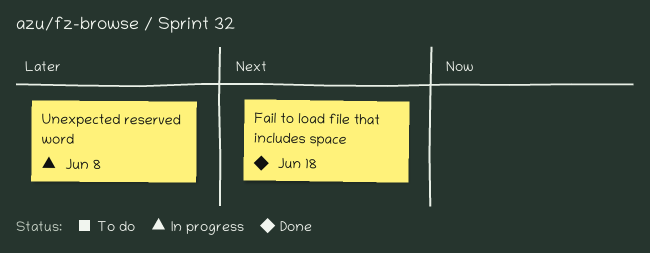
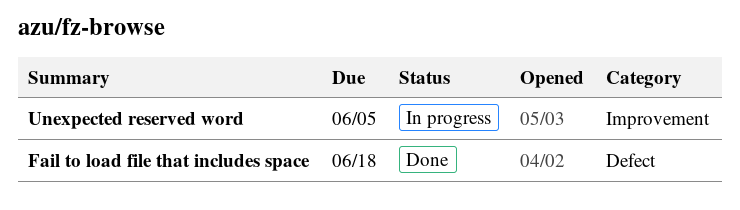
Unexpected reserved word, due: Jun 8 -> Jun 5

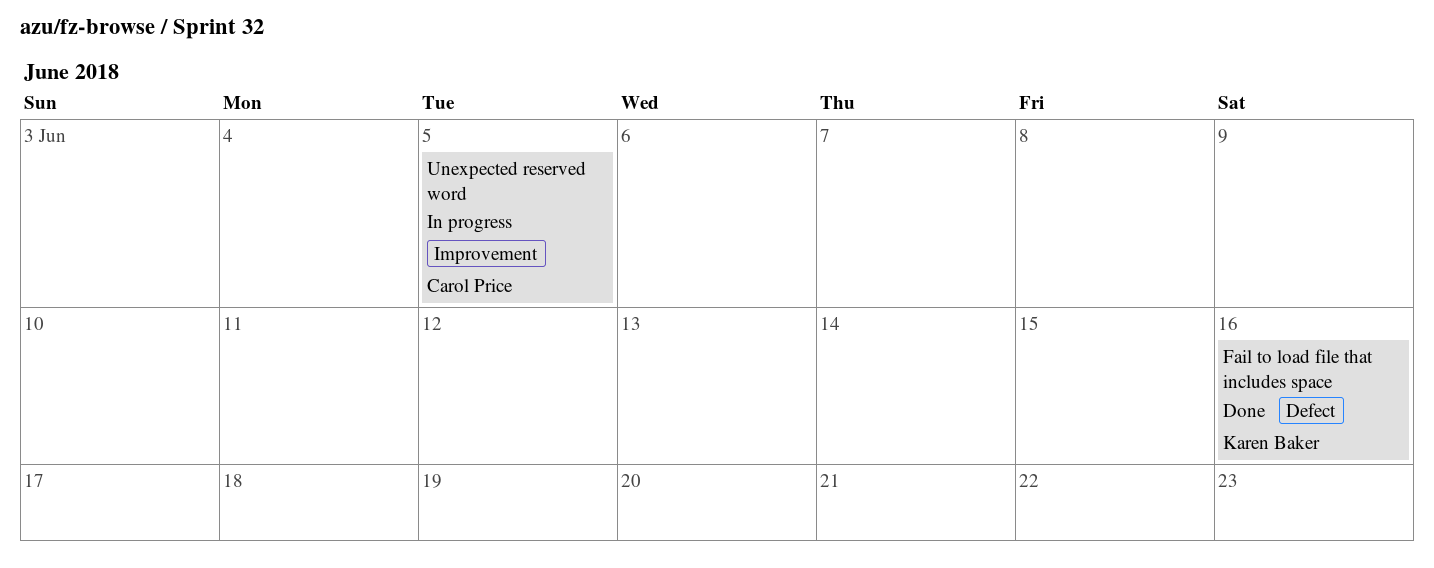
Fail to load file that includes space, due: Jun 18 -> Jun 16

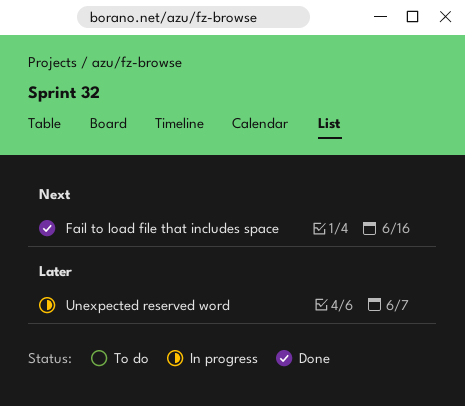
Unexpected reserved word, due: Jun 5 -> Jun 7

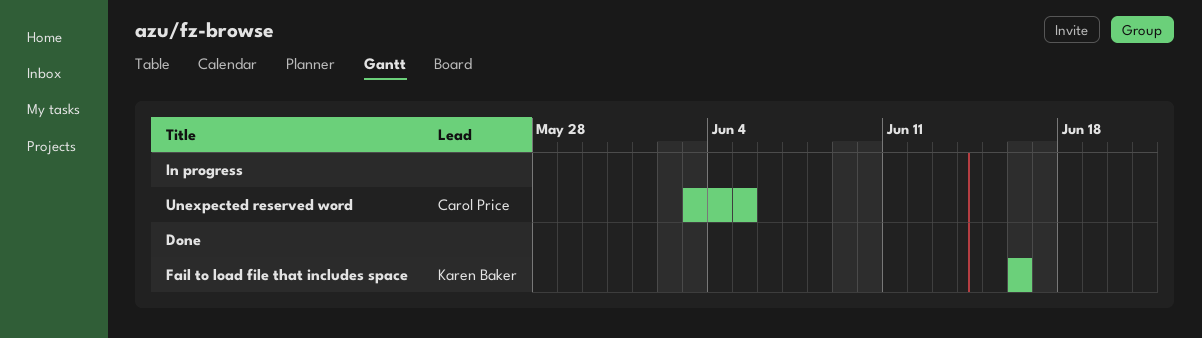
Unexpected reserved word, due: Jun 7 -> Jun 5

